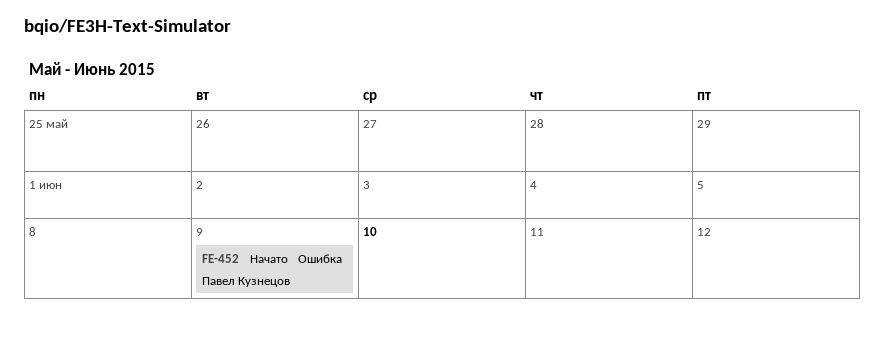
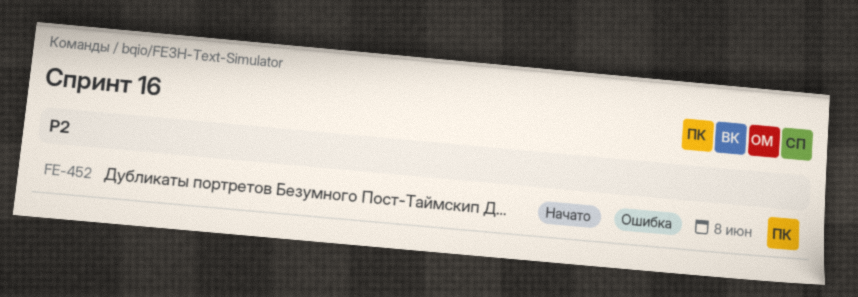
FE-452, due: Jun 9 -> Jun 8

